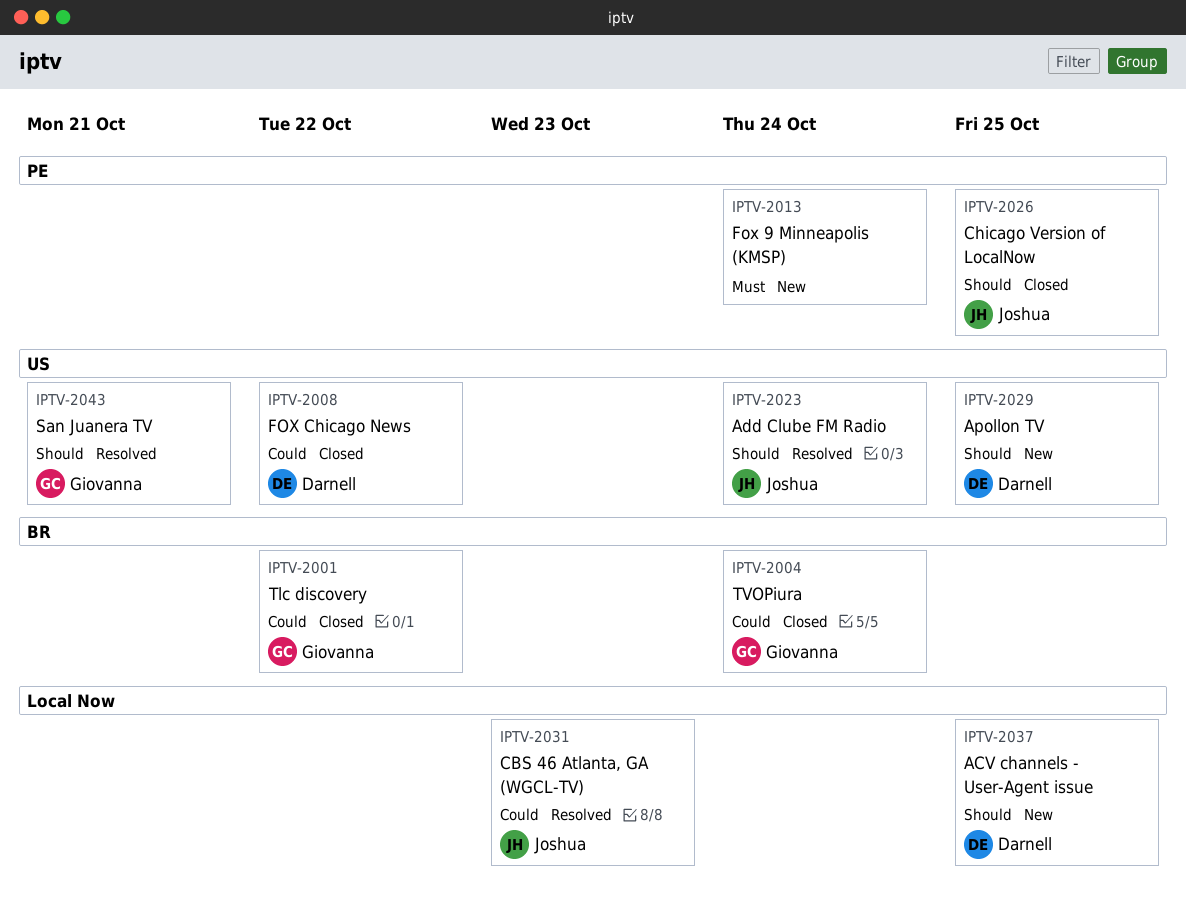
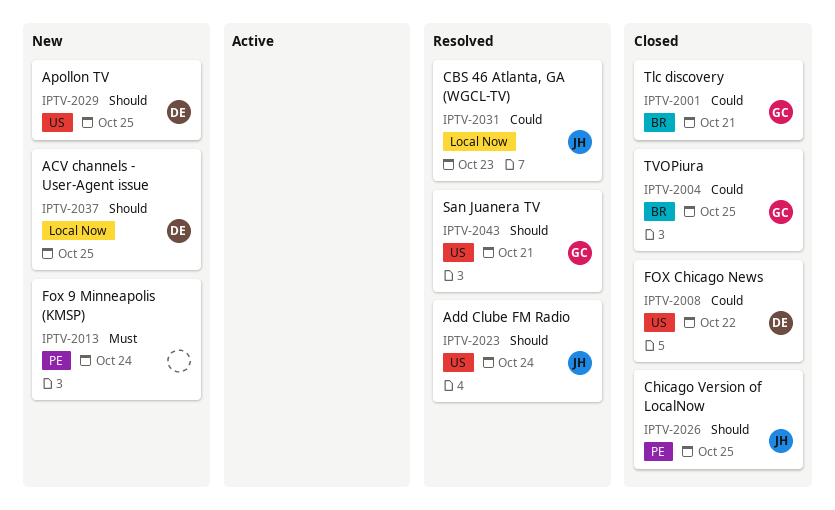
IPTV-2001, due: Oct 22 -> Oct 21
IPTV-2004, due: Oct 24 -> Oct 25

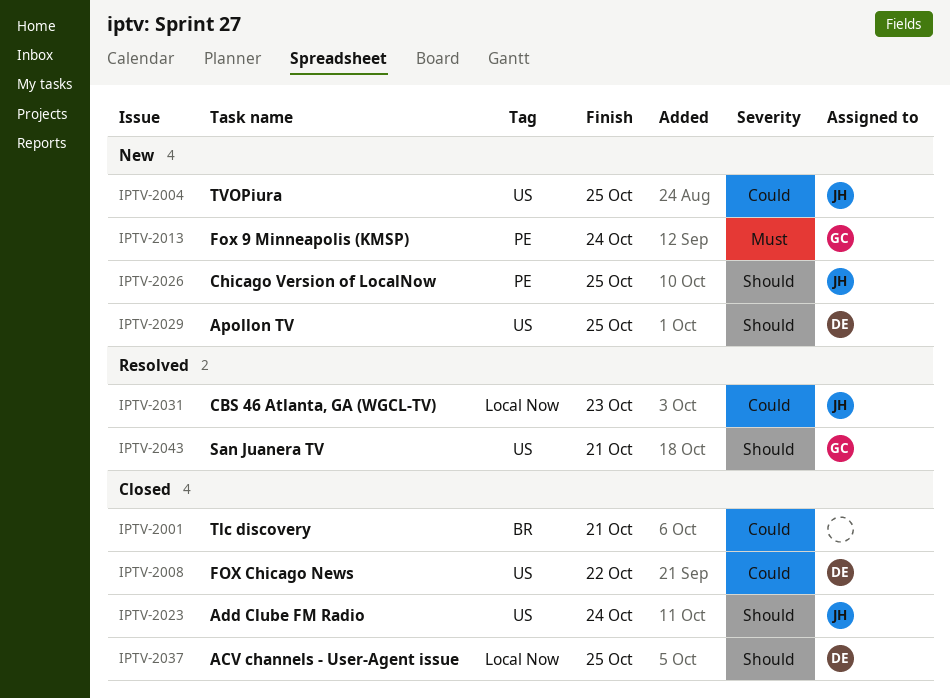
IPTV-2001, owner: GC -> none
IPTV-2004, status: Closed -> New
IPTV-2004, owner: GC -> JH
IPTV-2004, label: BR -> US
IPTV-2013, owner: none -> GC
IPTV-2023, status: Resolved -> Closed
IPTV-2026, status: Closed -> New
IPTV-2037, status: New -> Closed

